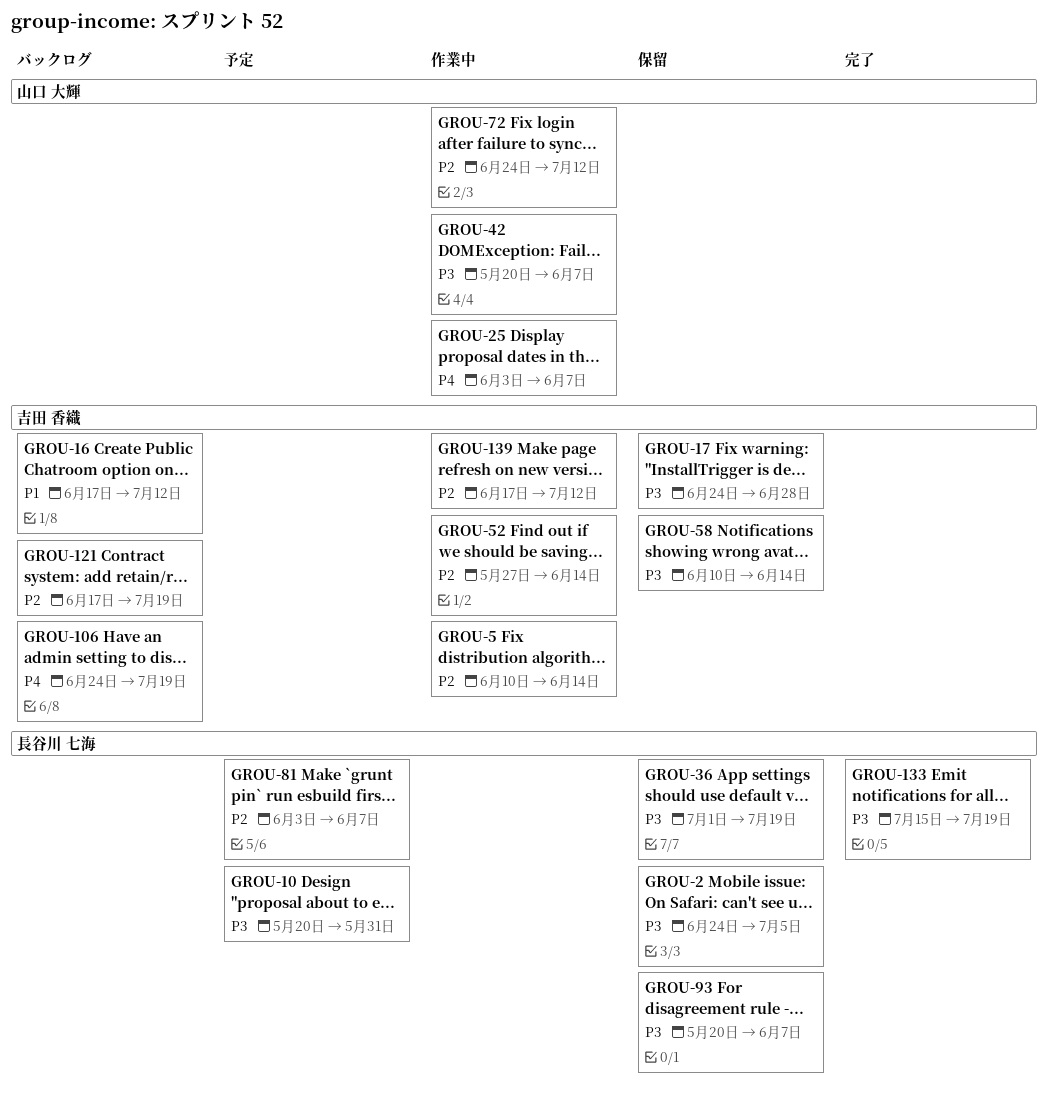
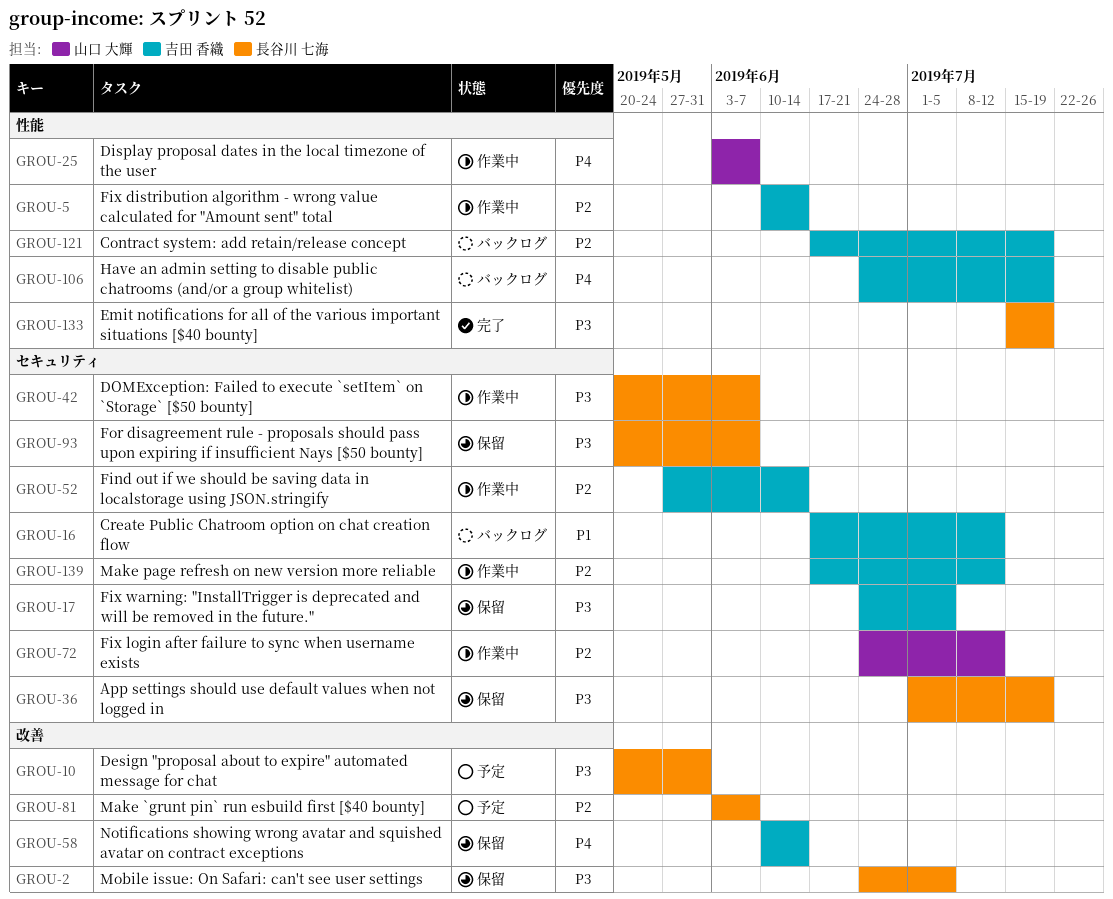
GROU-17, due: Jun 28 -> Jul 5
GROU-42, owner: 山口 大輝 -> 長谷川 七海
GROU-58, priority: P3 -> P4

